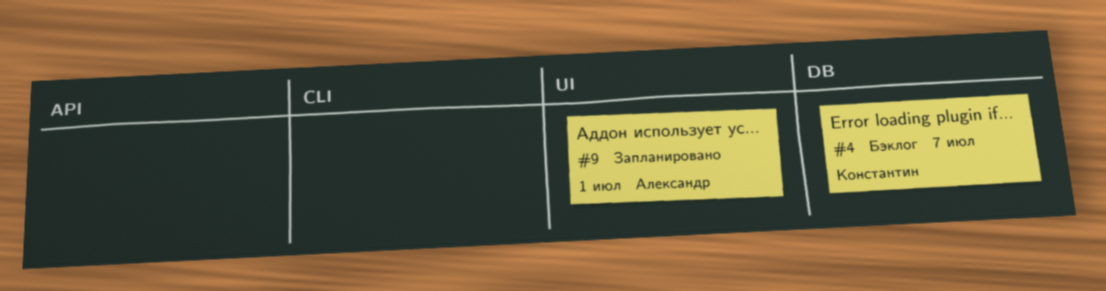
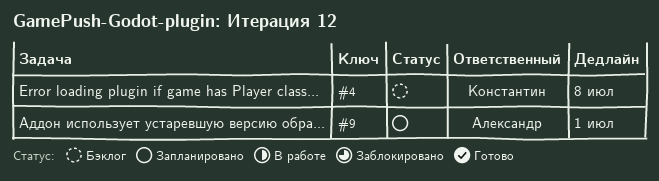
#4, due: Jul 7 -> Jul 8

